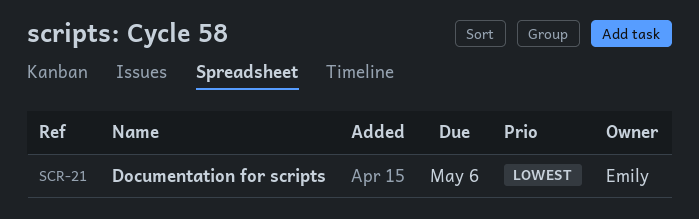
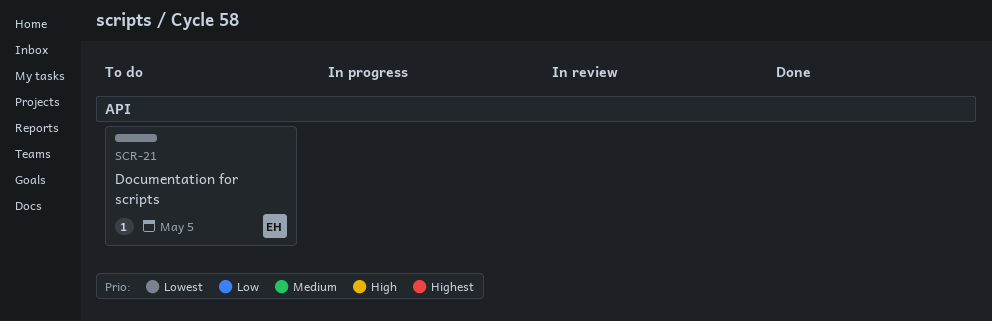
SCR-21, due: May 6 -> May 5

